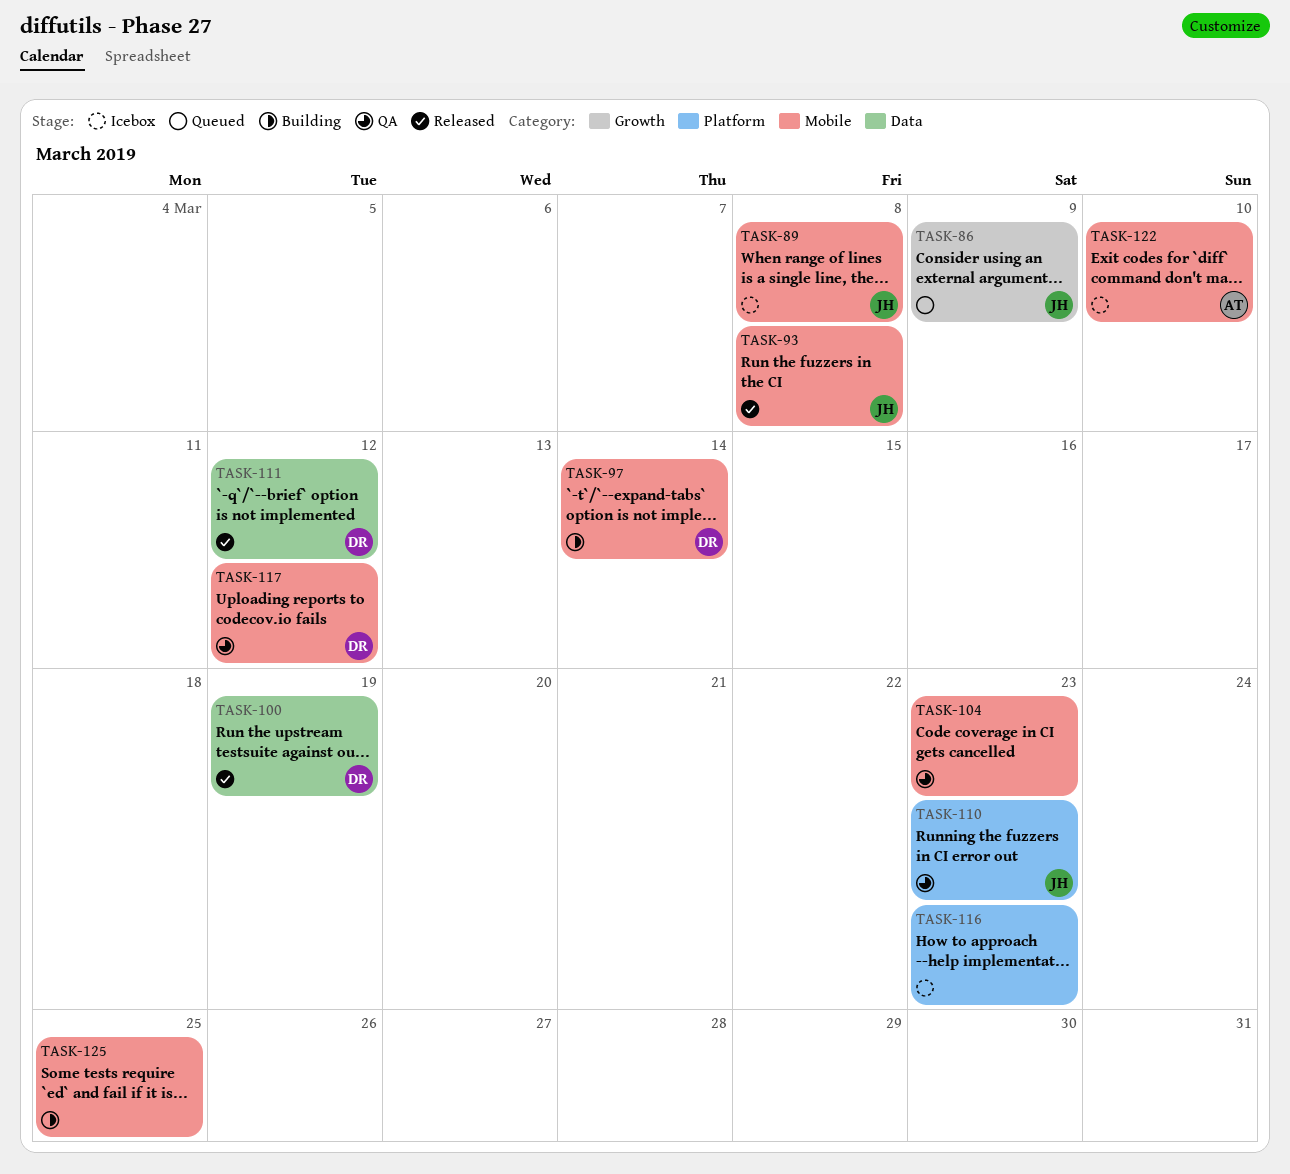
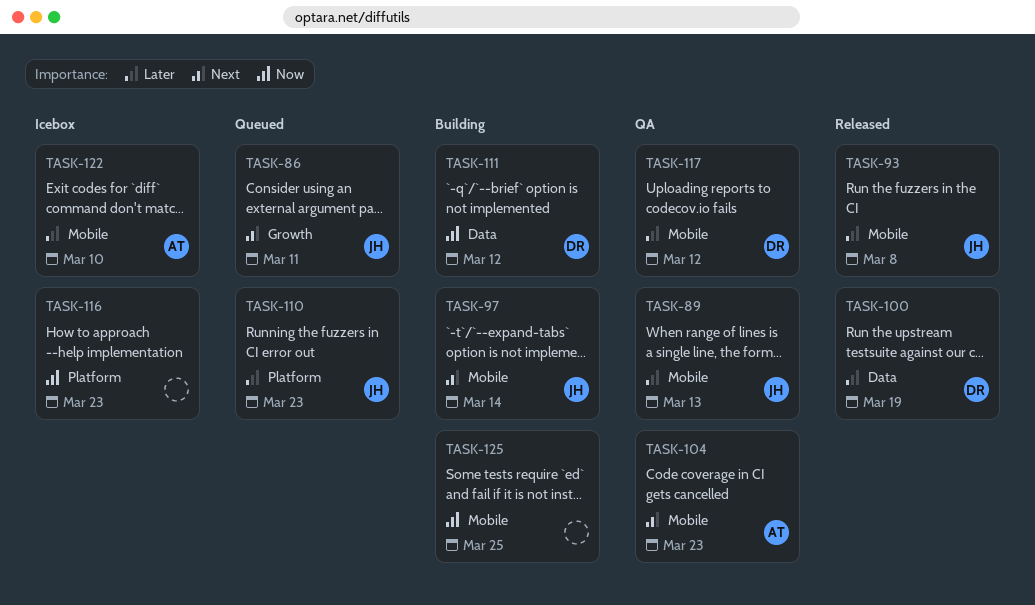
TASK-86, due: Mar 9 -> Mar 11
TASK-89, status: Icebox -> QA
TASK-89, due: Mar 8 -> Mar 13
TASK-97, owner: DR -> JH
TASK-104, owner: none -> AT
TASK-110, status: QA -> Queued
TASK-111, status: Released -> Building

